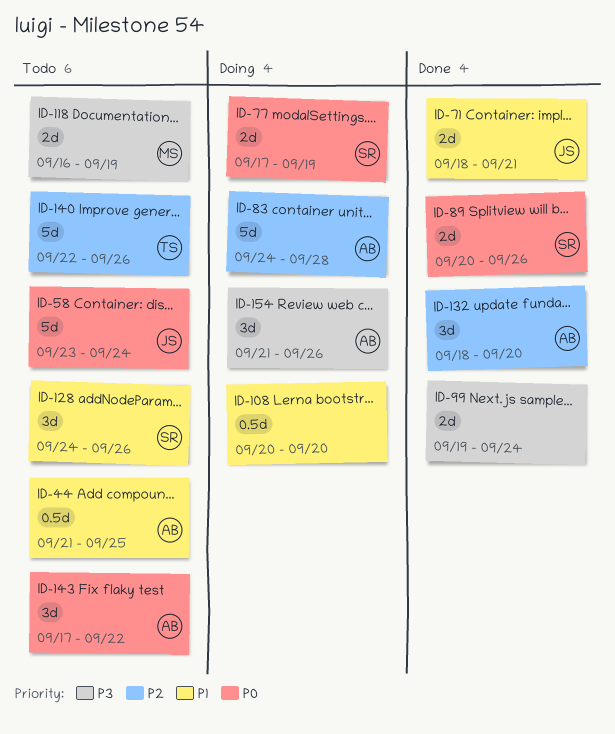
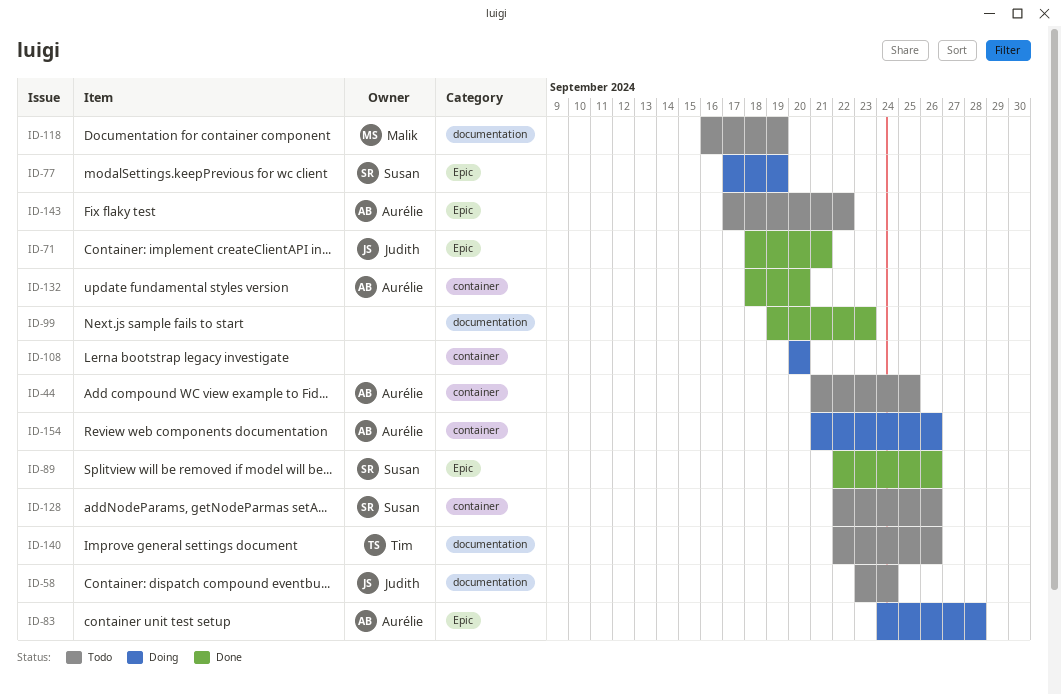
ID-89, start: Sep 20 -> Sep 22
ID-99, due: Sep 24 -> Sep 23
ID-128, start: Sep 24 -> Sep 22

